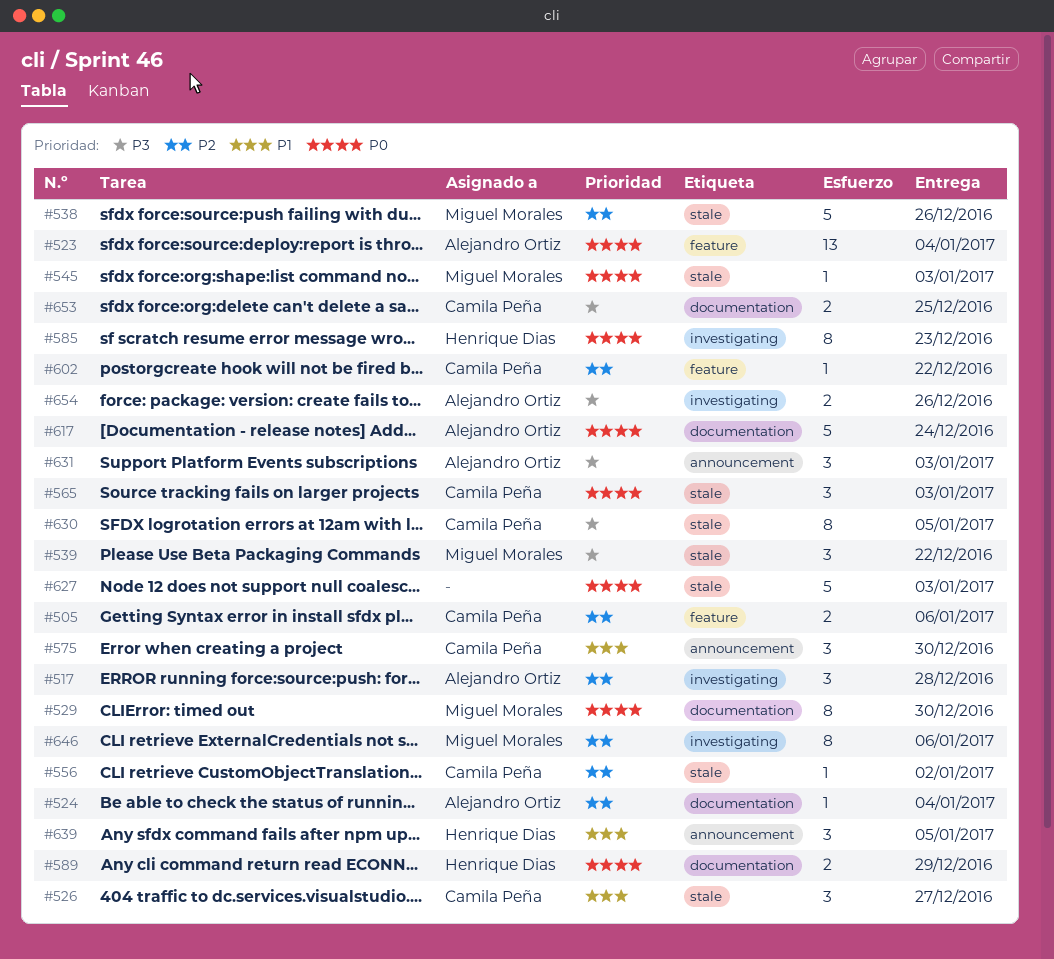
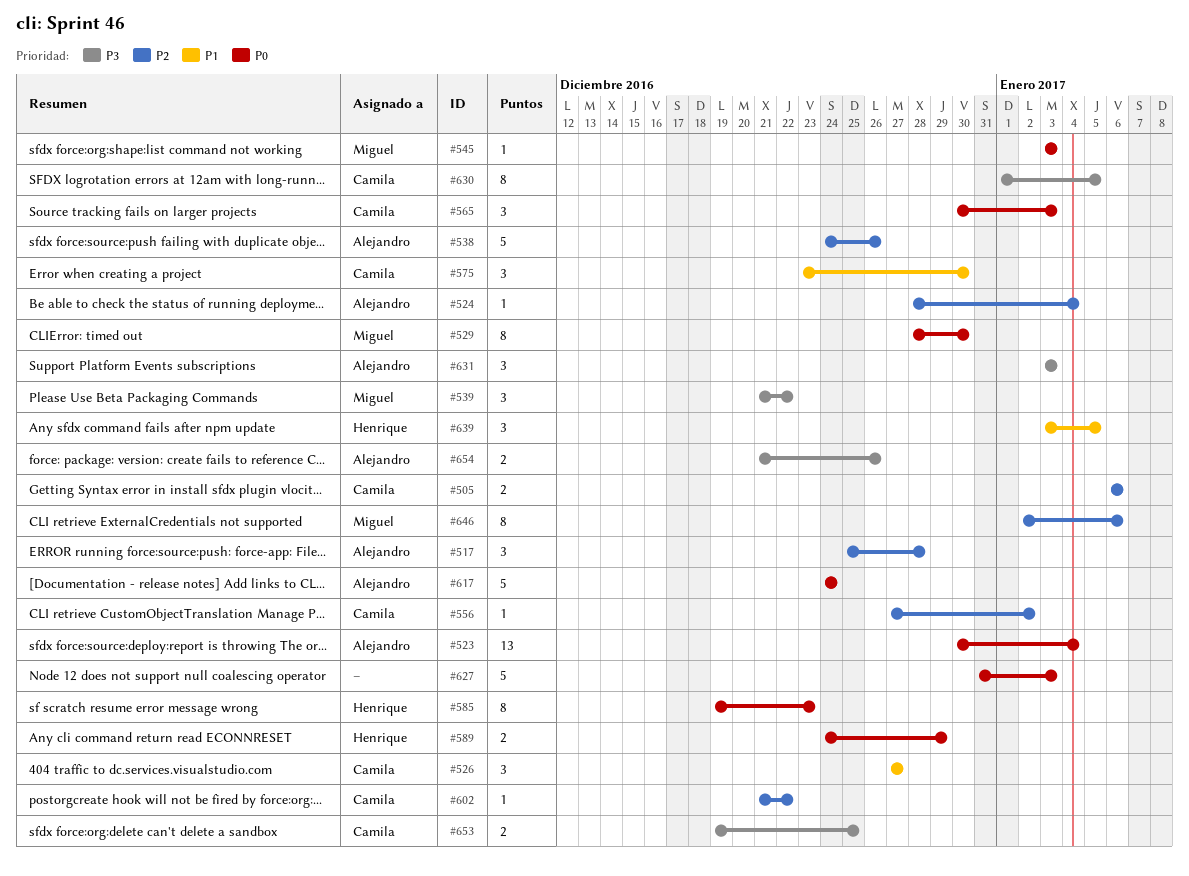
#538, owner: Miguel Morales -> Alejandro Ortiz

